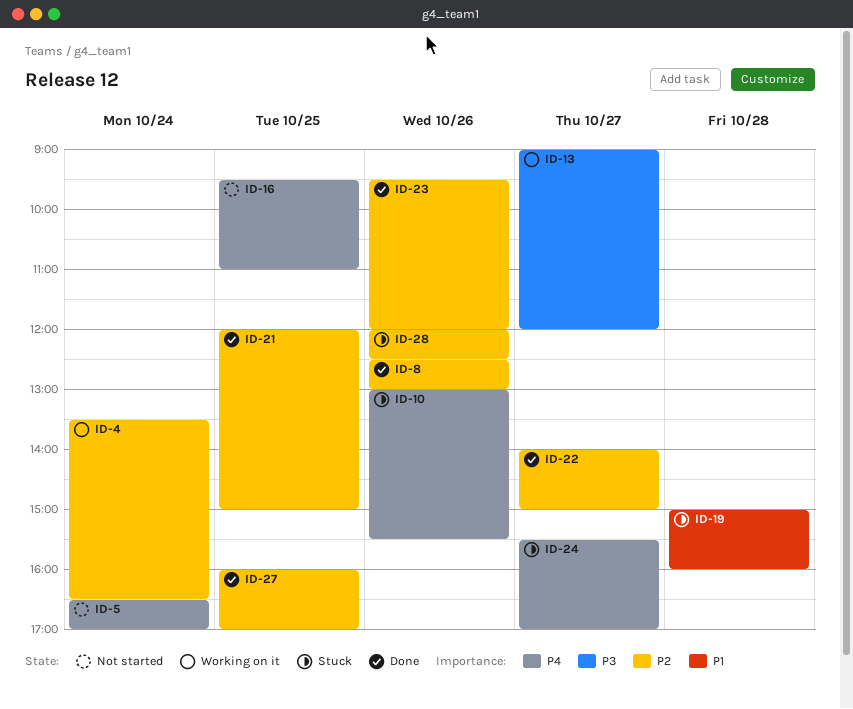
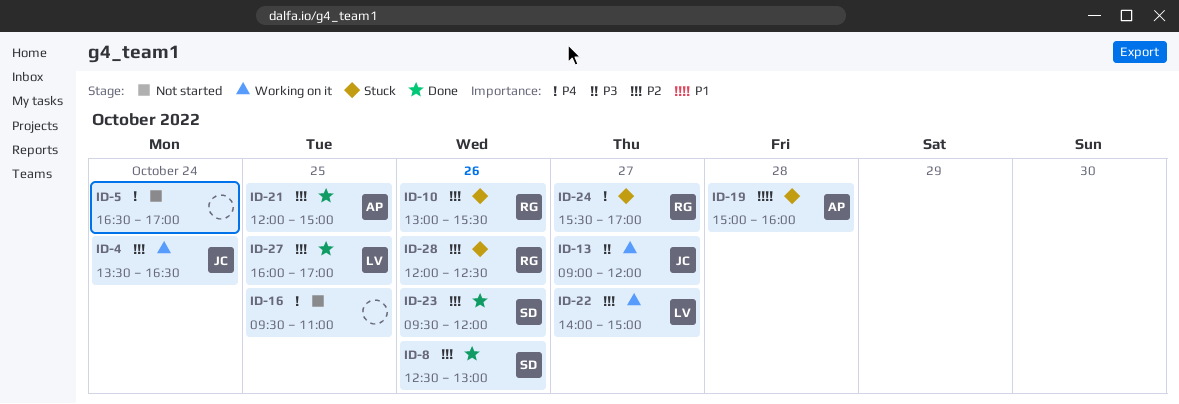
ID-10, priority: P4 -> P2
ID-22, status: Done -> Working on it

